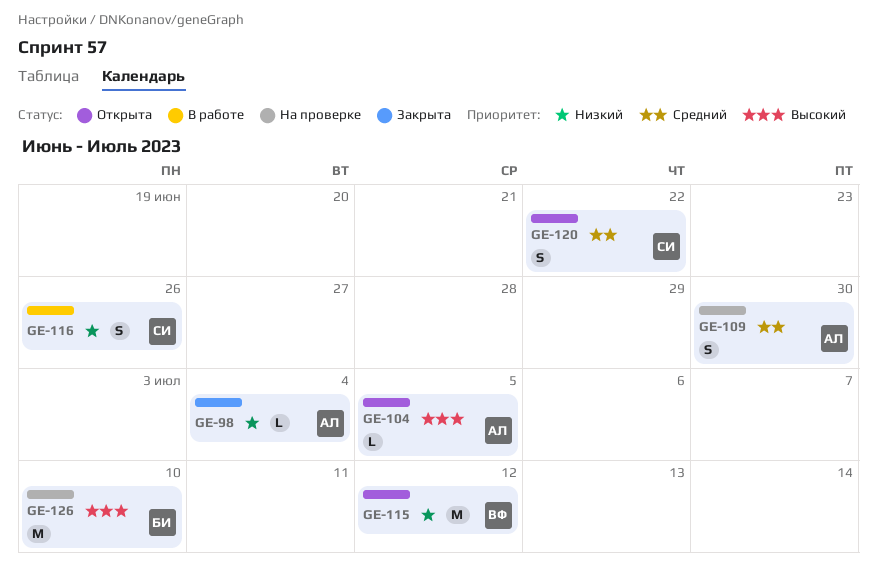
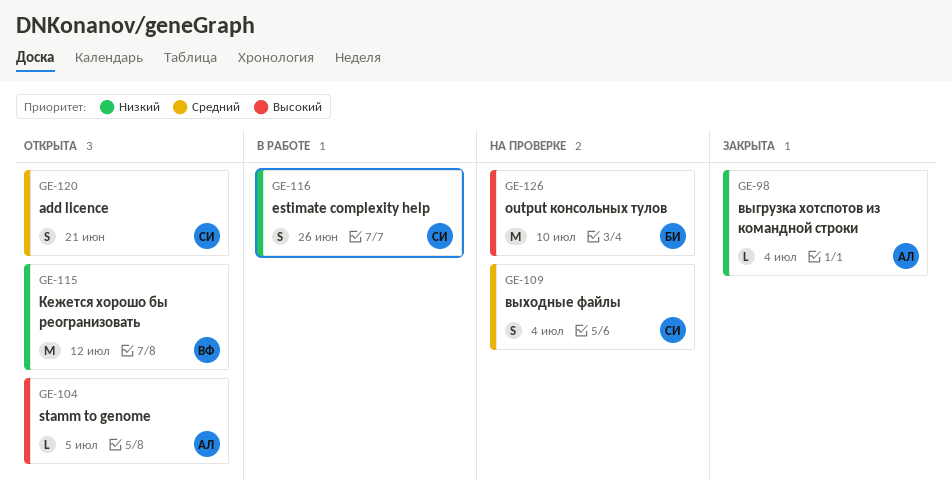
GE-109, owner: АЛ -> СИ
GE-109, due: Jun 30 -> Jul 4
GE-120, due: Jun 22 -> Jun 21

